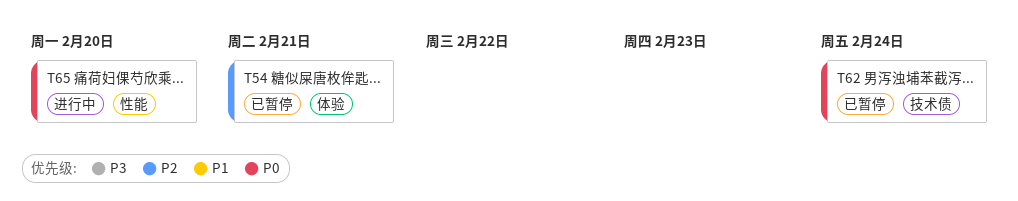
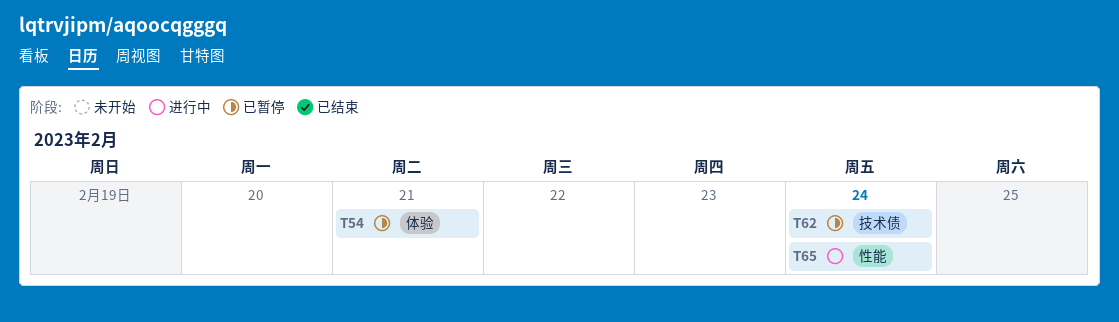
T65, due: Feb 20 -> Feb 24

